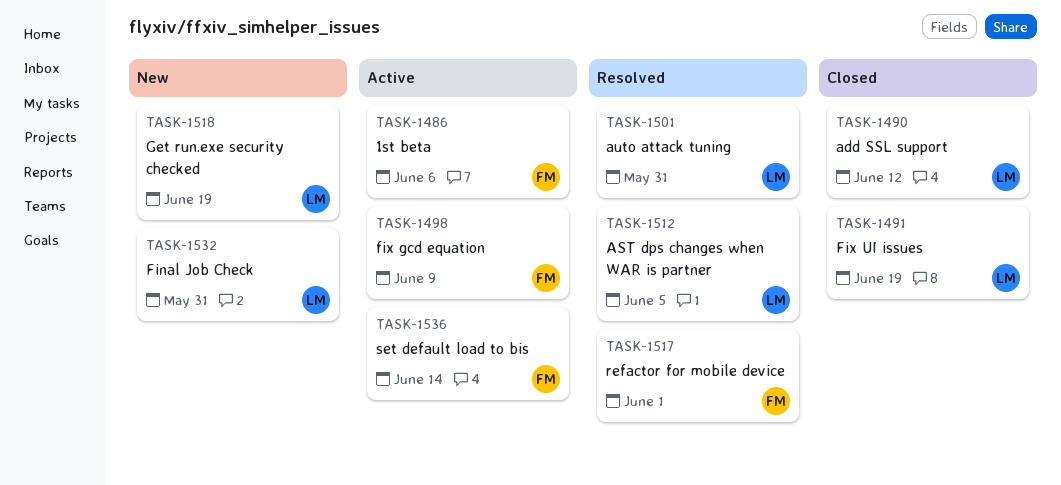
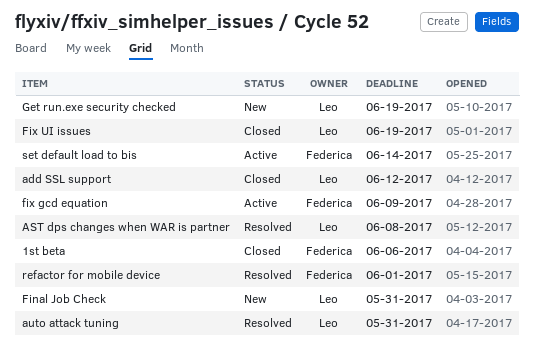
1st beta, status: Active -> Closed
AST dps changes when WAR is partner, due: Jun 5 -> Jun 8

